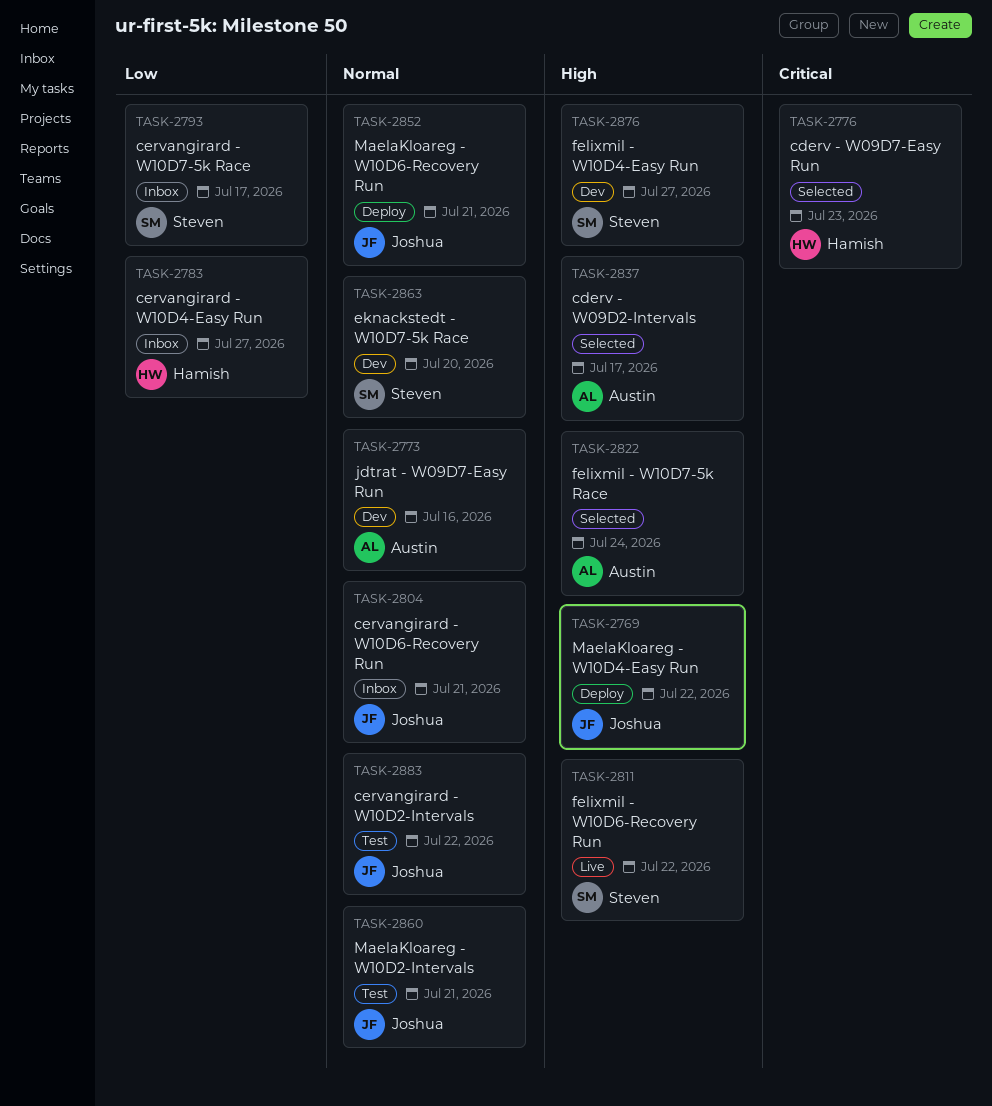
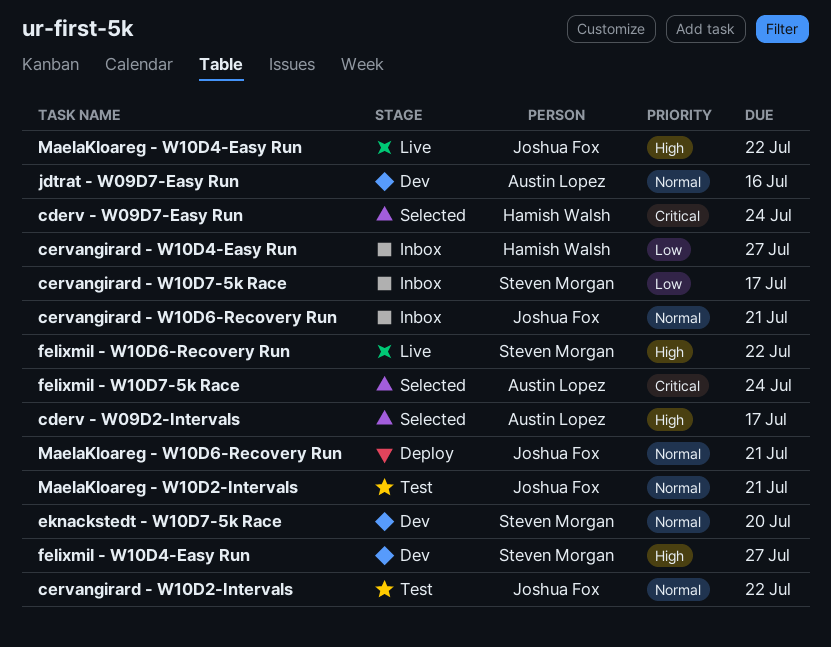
cderv - W09D7-Easy Run, due: Jul 23 -> Jul 24
felixmil - W10D7-5k Race, priority: High -> Critical
MaelaKloareg - W10D4-Easy Run, status: Deploy -> Live

